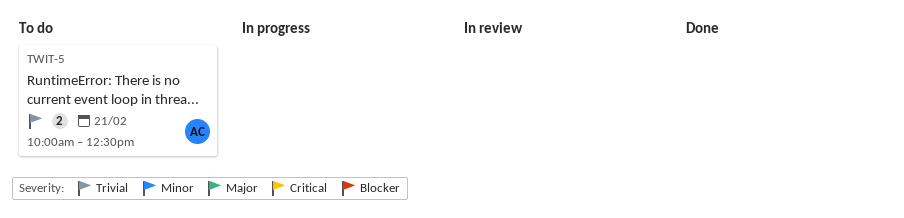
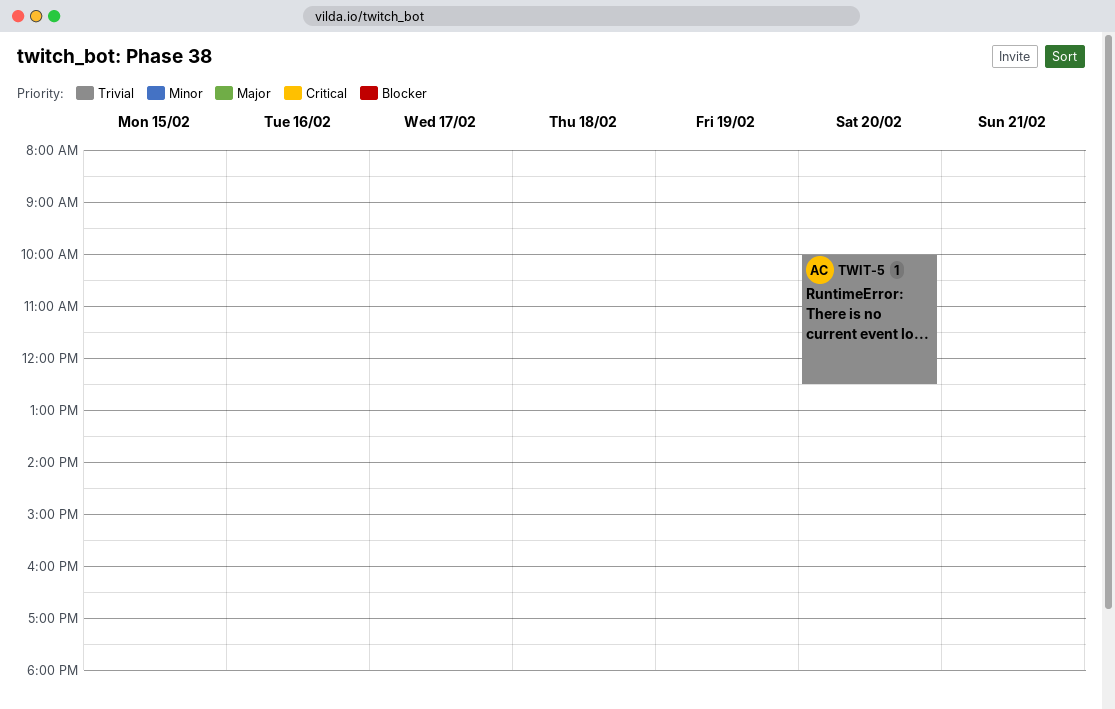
TWIT-5, estimate: 2 -> 1
TWIT-5, day: Feb 21 -> Feb 20

